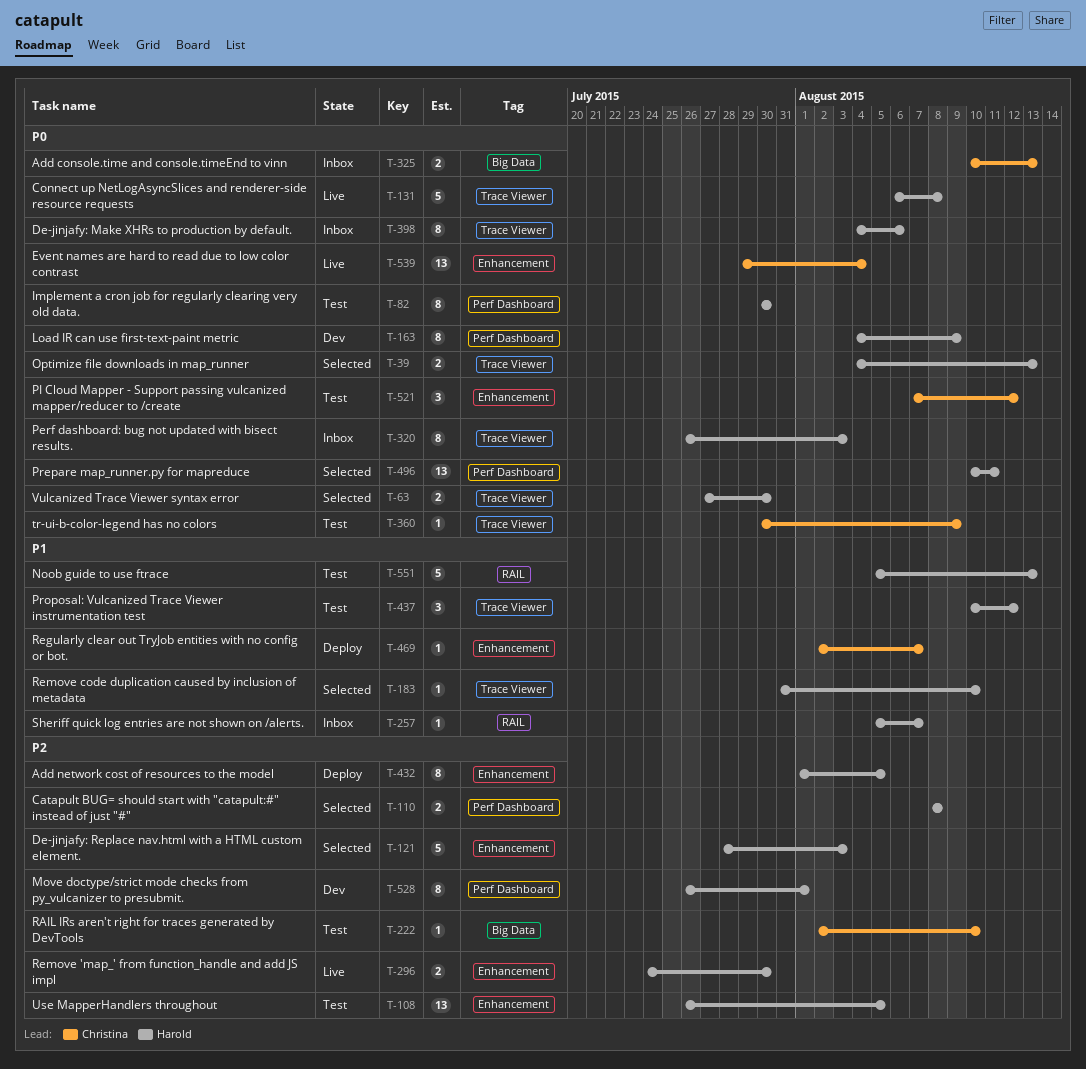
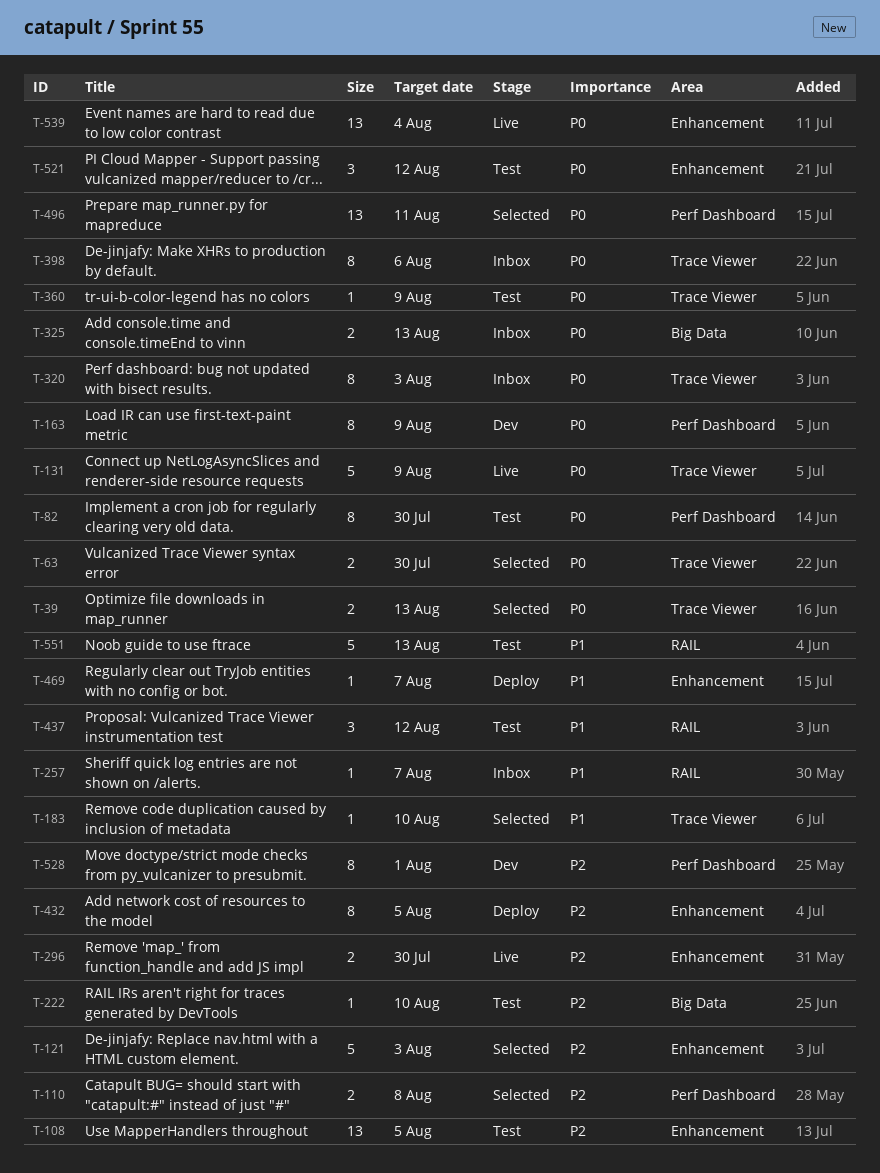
T-131, due: Aug 8 -> Aug 9
T-437, label: Trace Viewer -> RAIL

